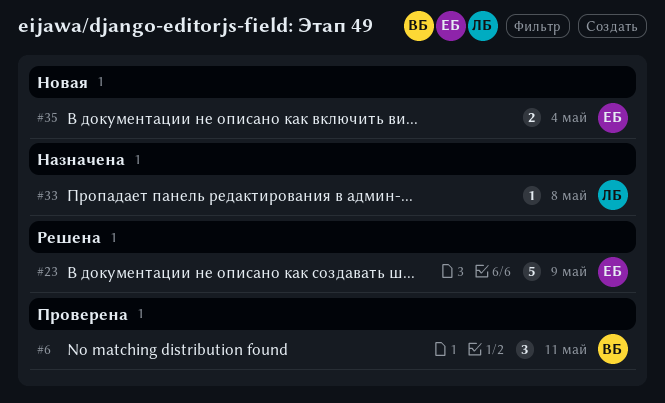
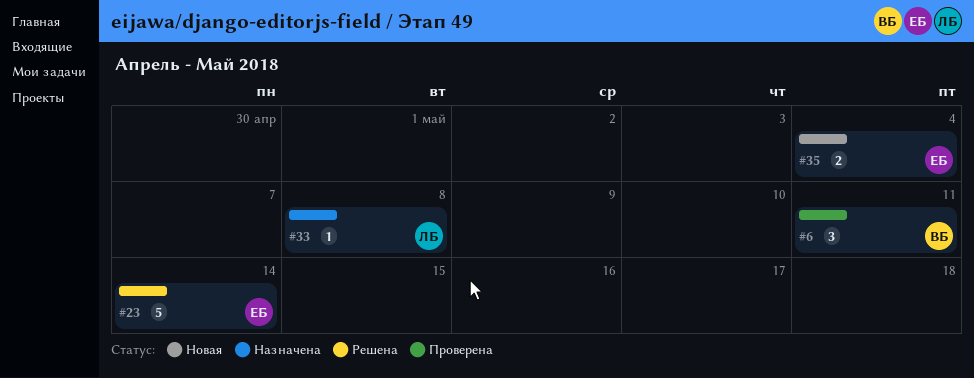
#23, due: May 9 -> May 14

